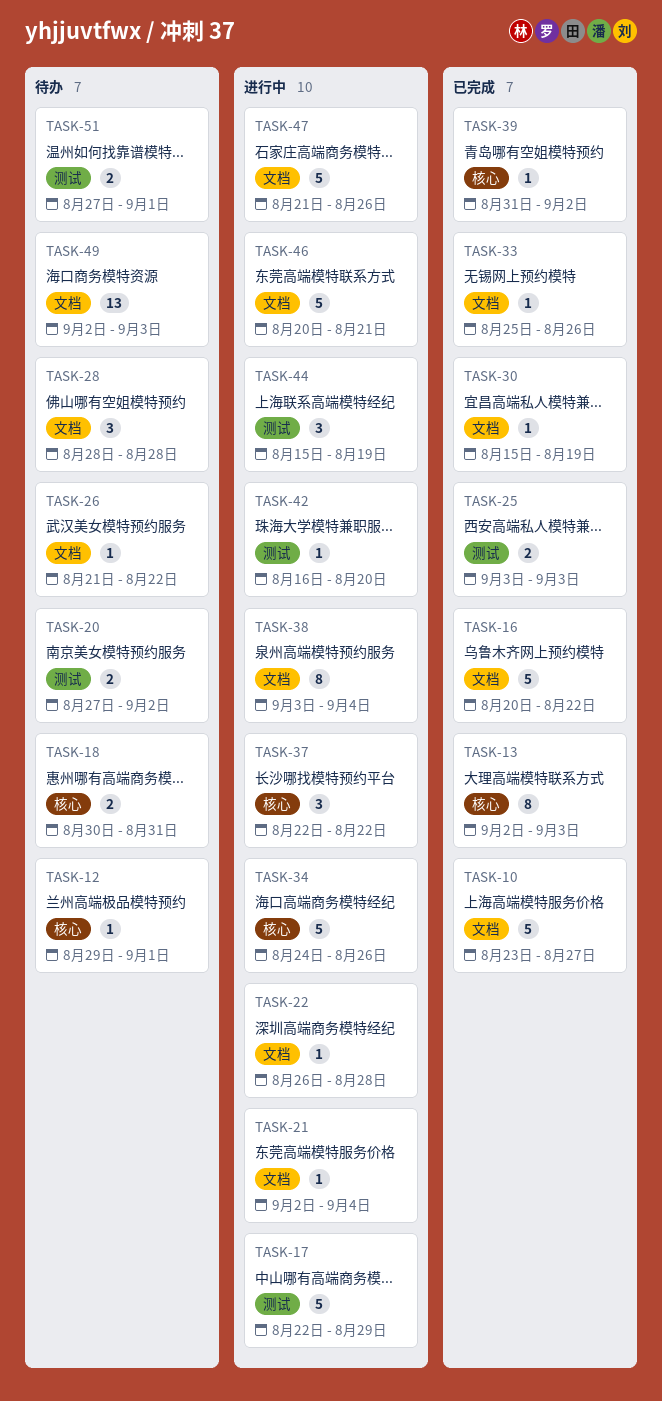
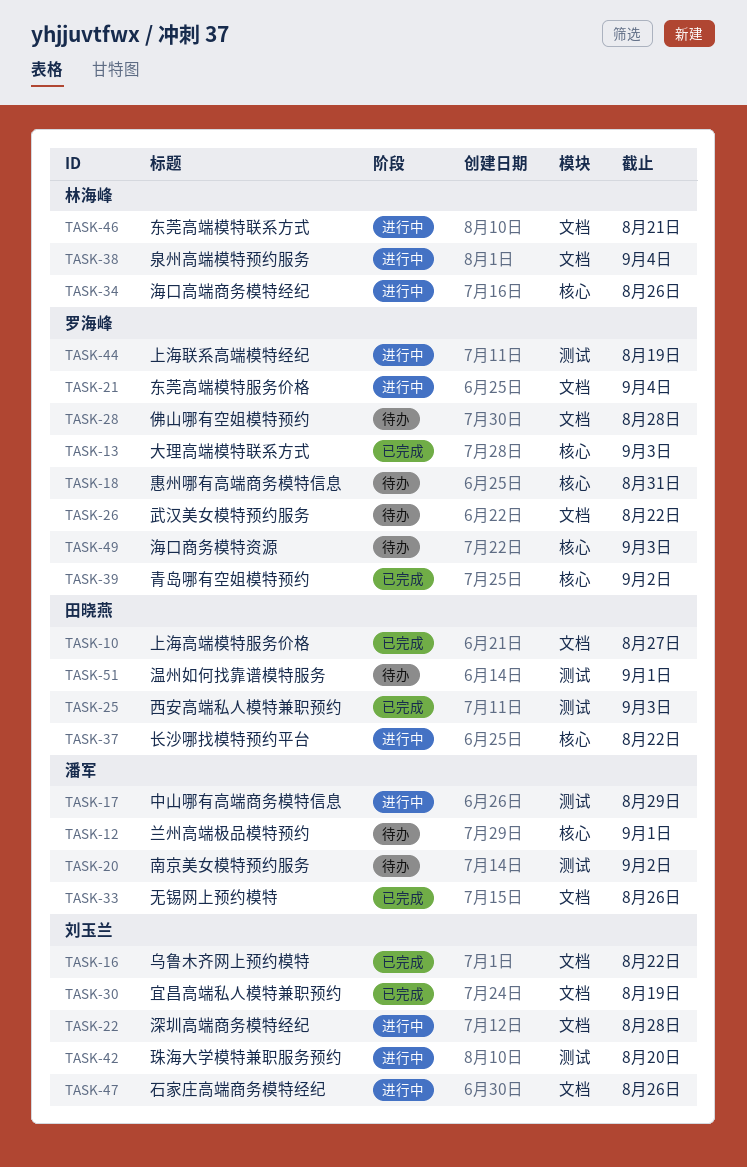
TASK-49, label: 文档 -> 核心

